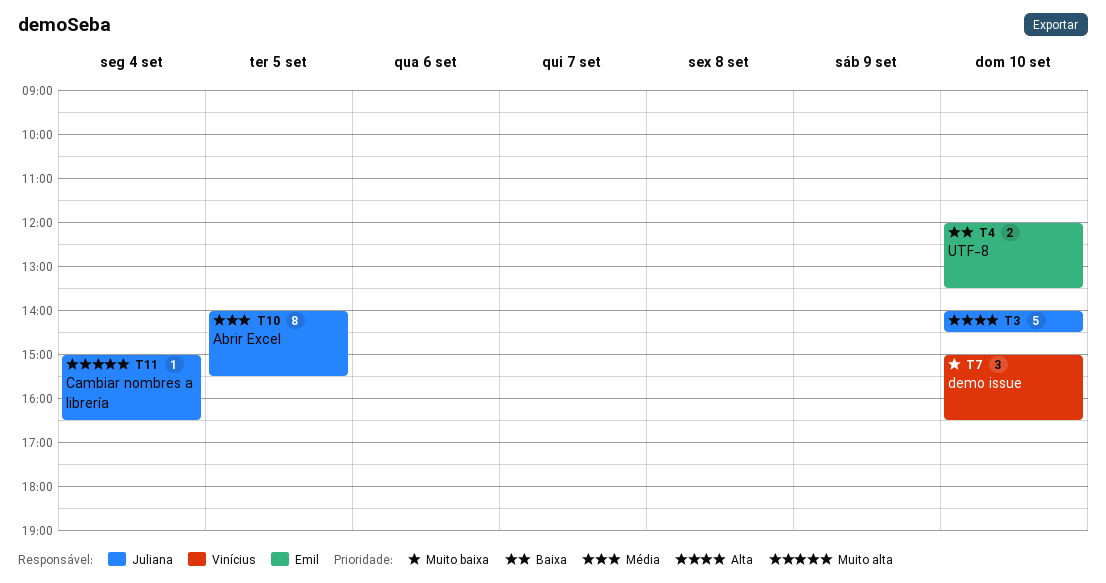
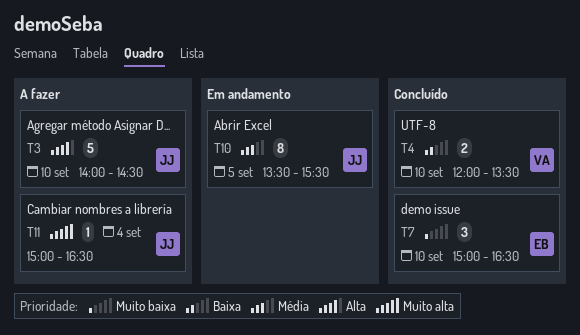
T4, owner: Emil -> Vinícius
T7, owner: Vinícius -> Emil
T10, begins: 14:00 -> 13:30

